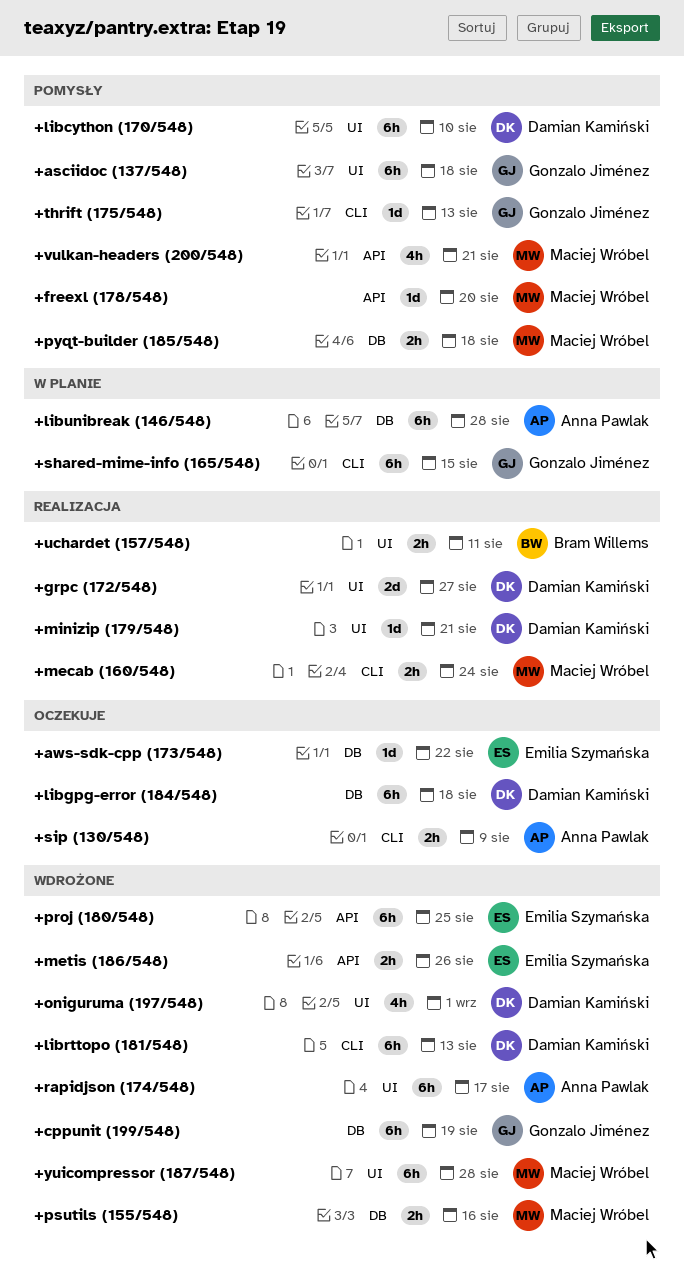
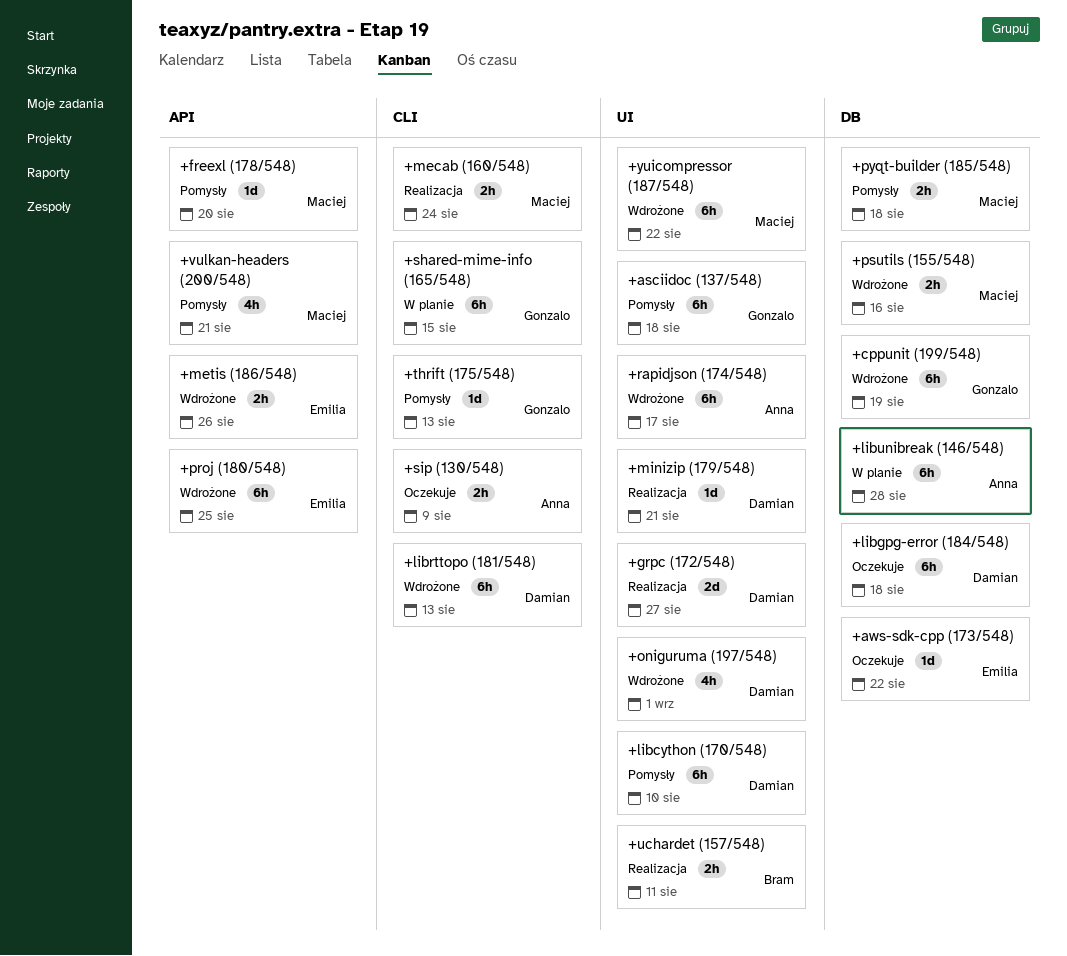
+yuicompressor (187/548), due: Aug 28 -> Aug 22

